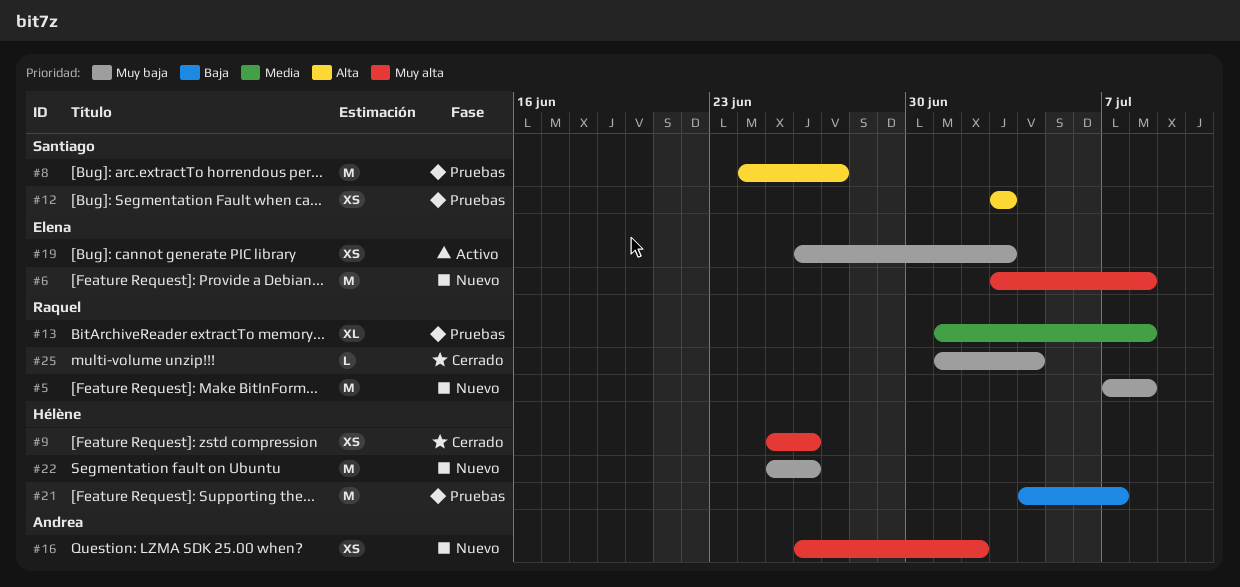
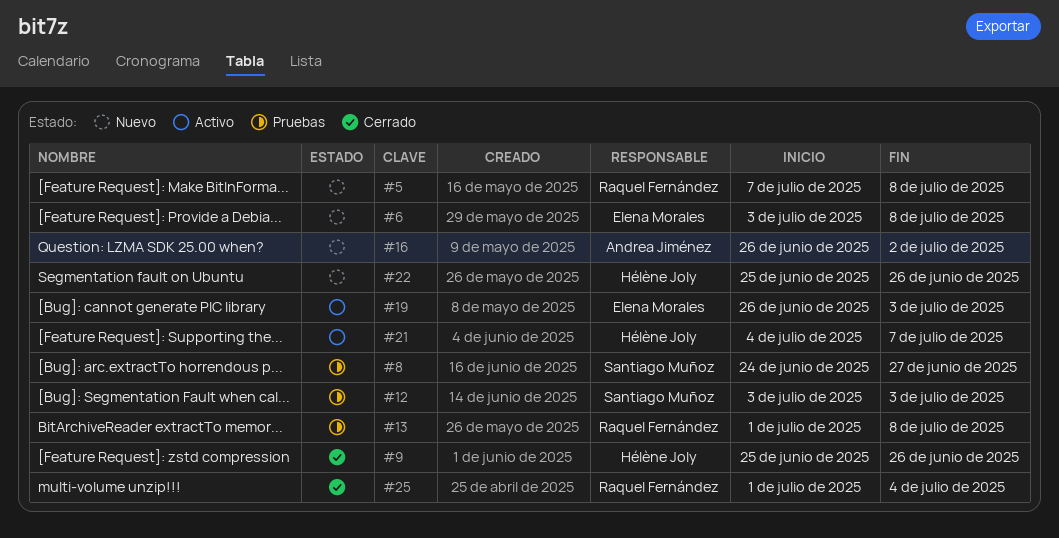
#21, status: Pruebas -> Activo

